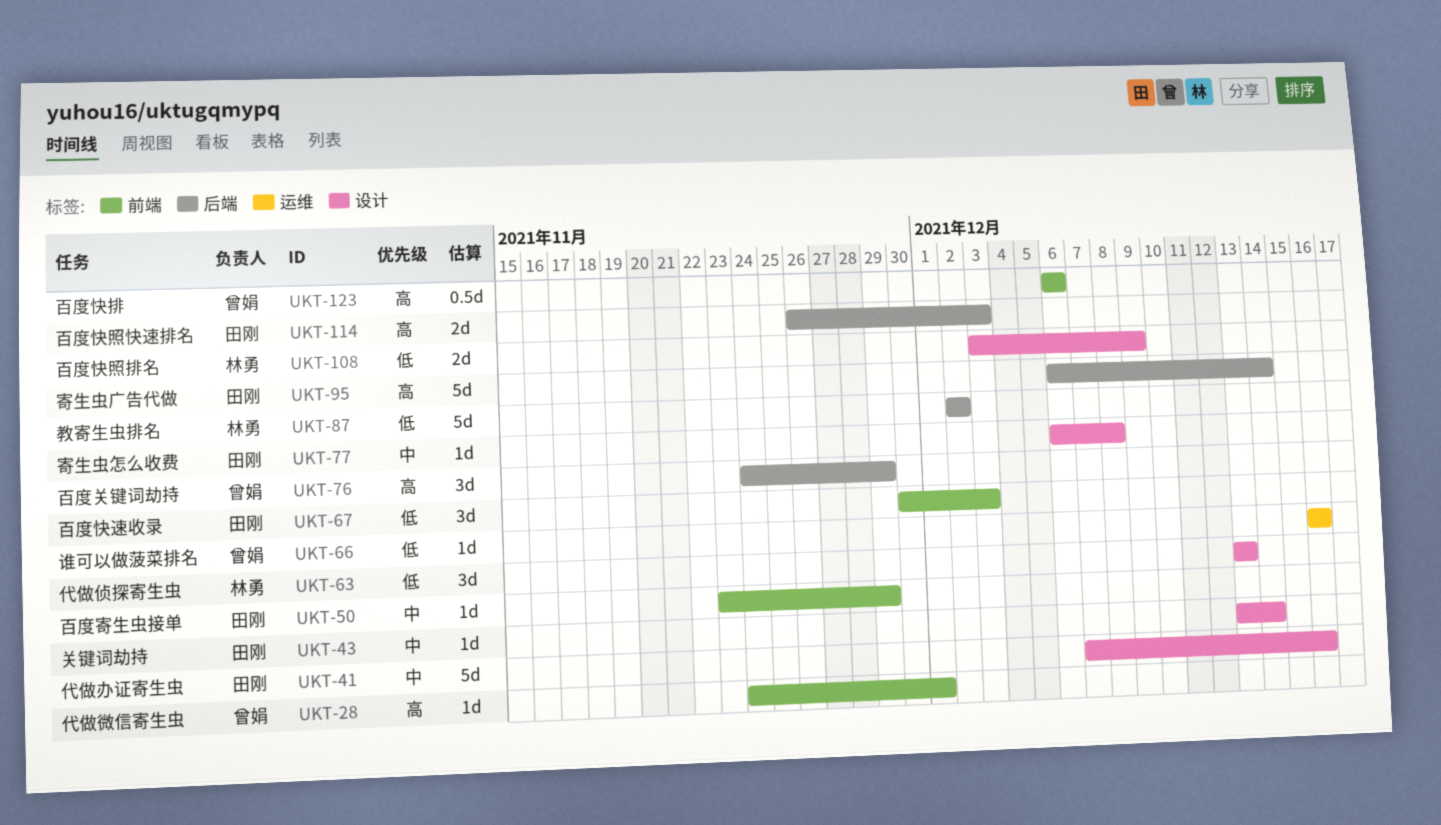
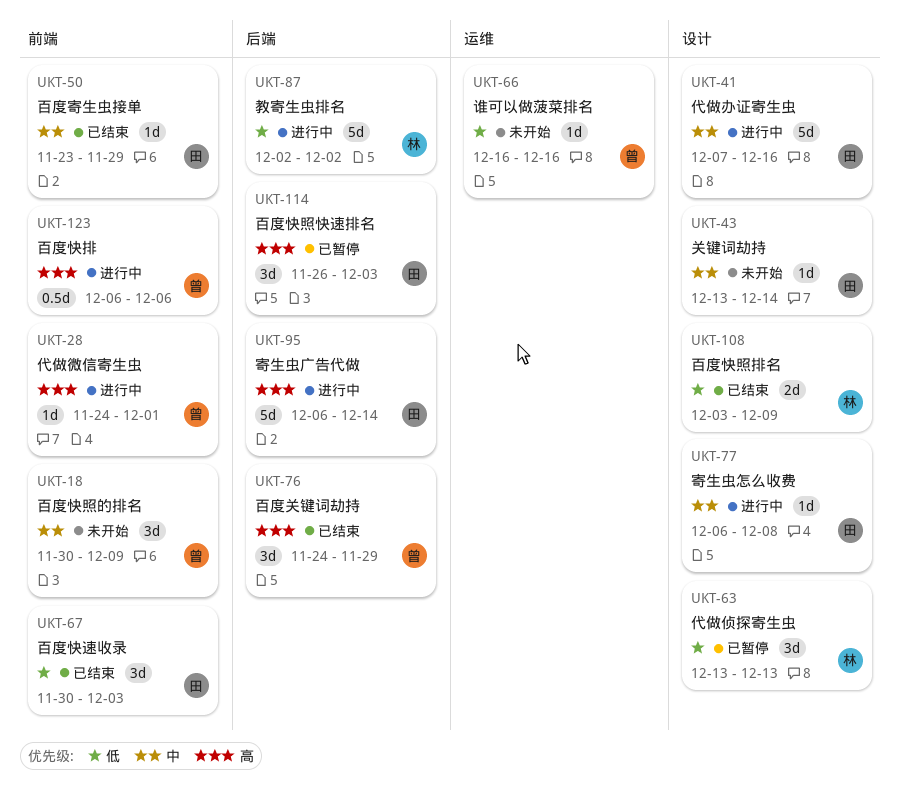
UKT-18: none -> present
UKT-114, estimate: 2d -> 3d

